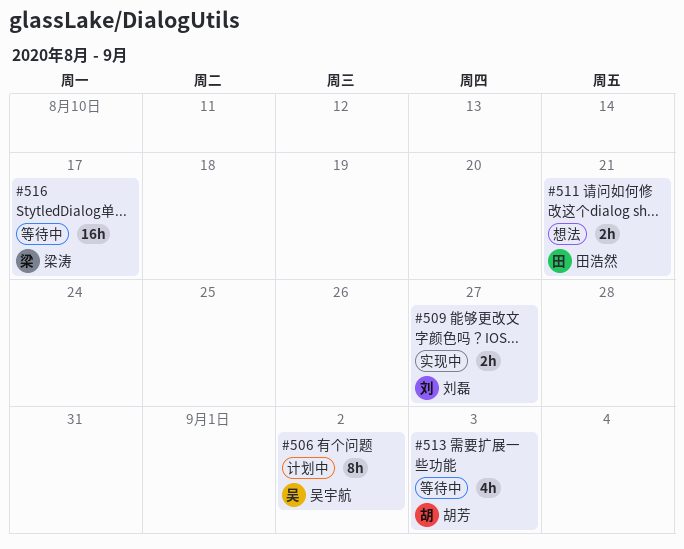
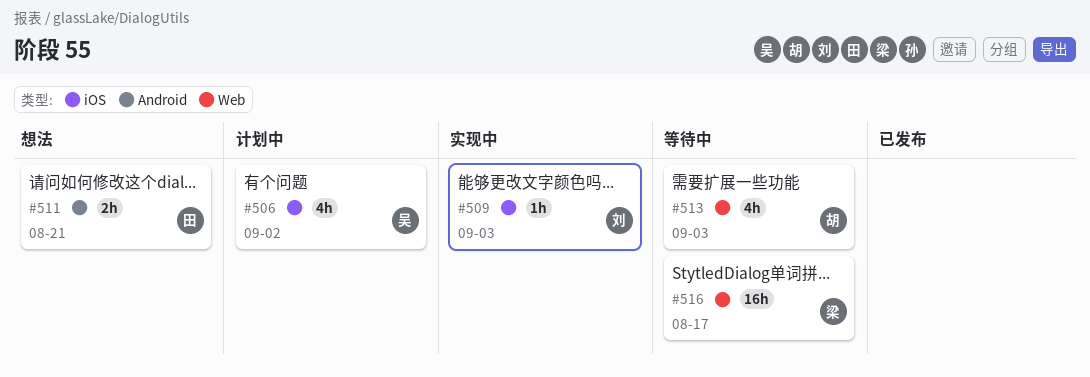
#506, estimate: 8h -> 4h
#509, estimate: 2h -> 1h
#509, due: Aug 27 -> Sep 3

